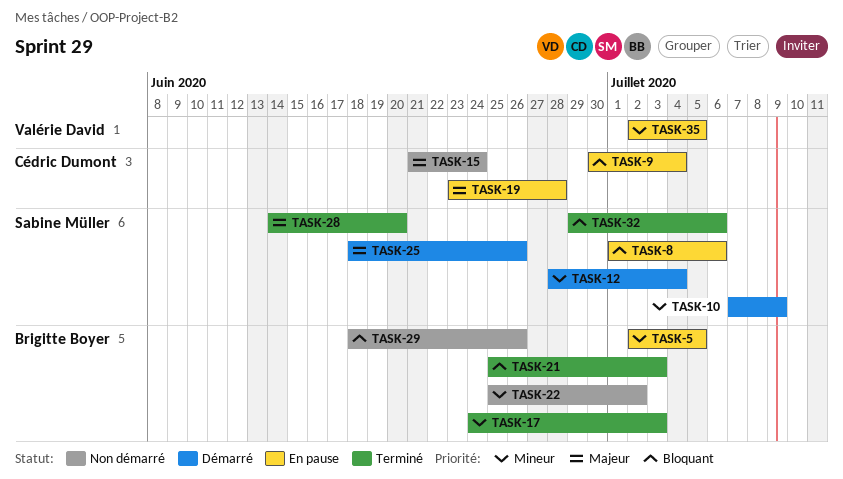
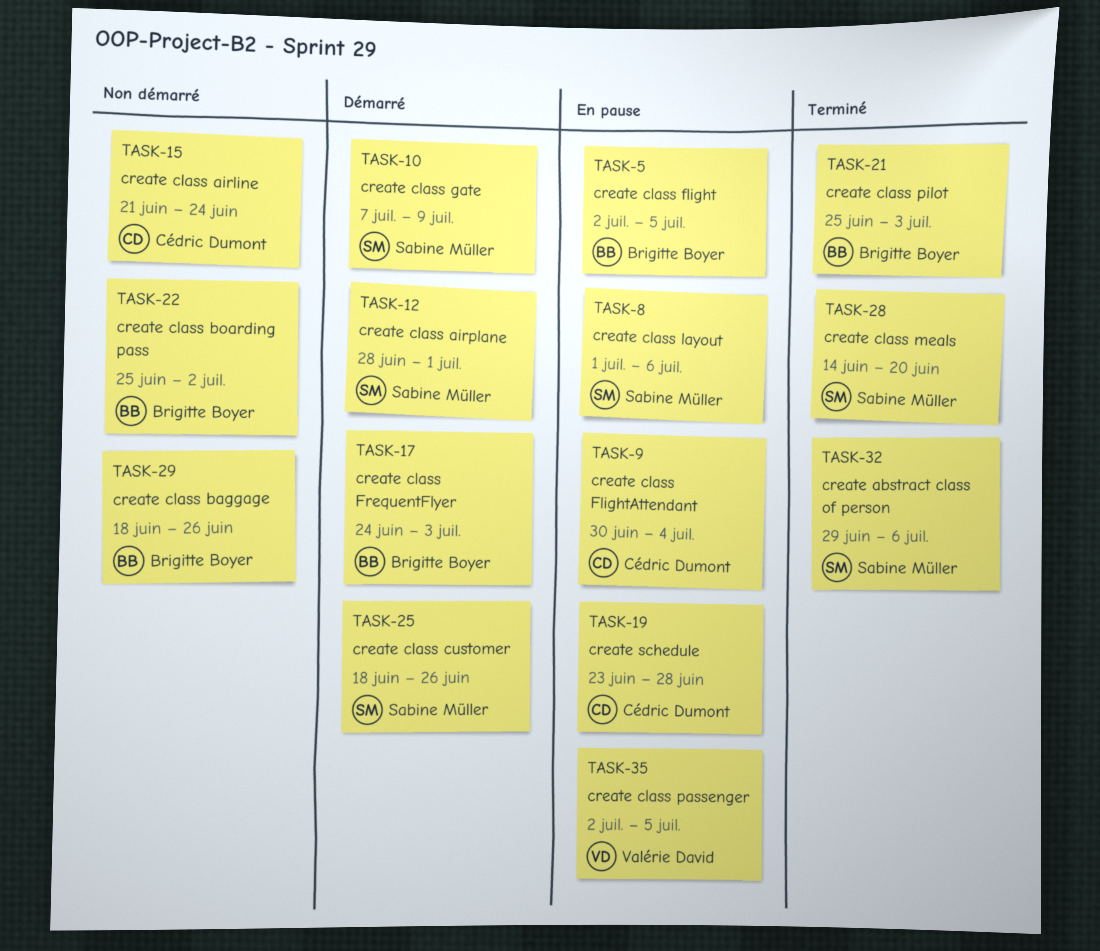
TASK-12, due: Jul 4 -> Jul 1
TASK-17, status: Terminé -> Démarré

